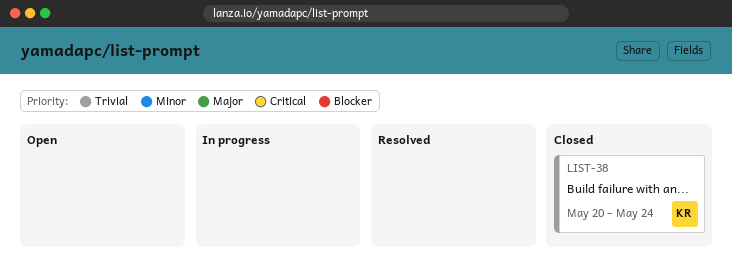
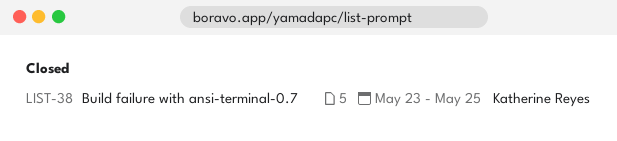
LIST-38, start: May 20 -> May 23
LIST-38, due: May 24 -> May 25

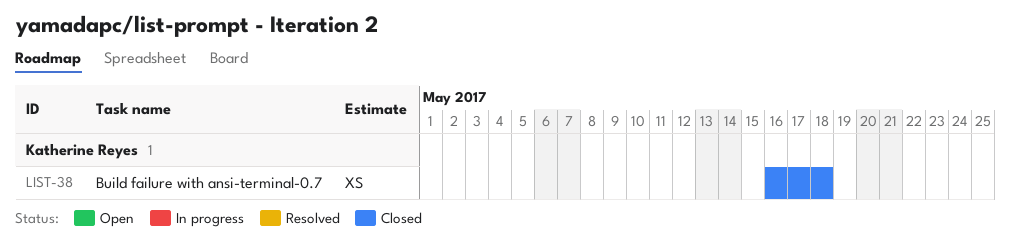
LIST-38, start: May 23 -> May 16
LIST-38, due: May 25 -> May 18

